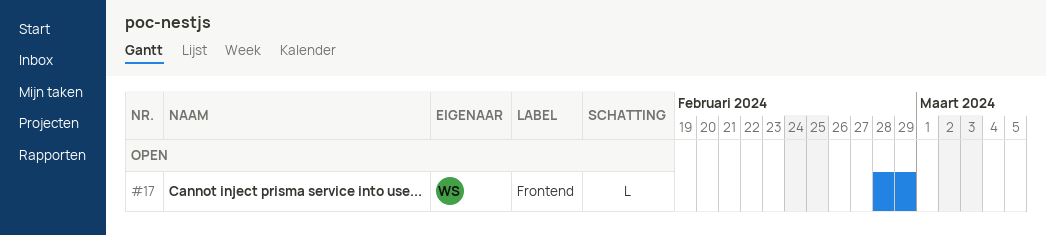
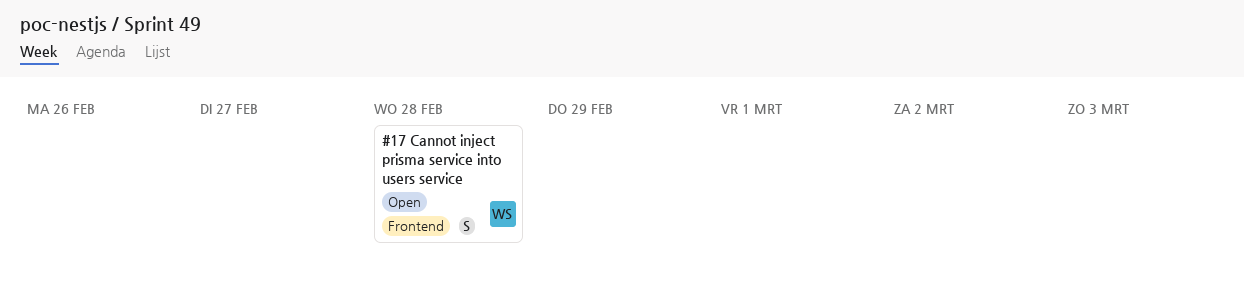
#17, estimate: L -> S
#17, due: Feb 29 -> Feb 28

